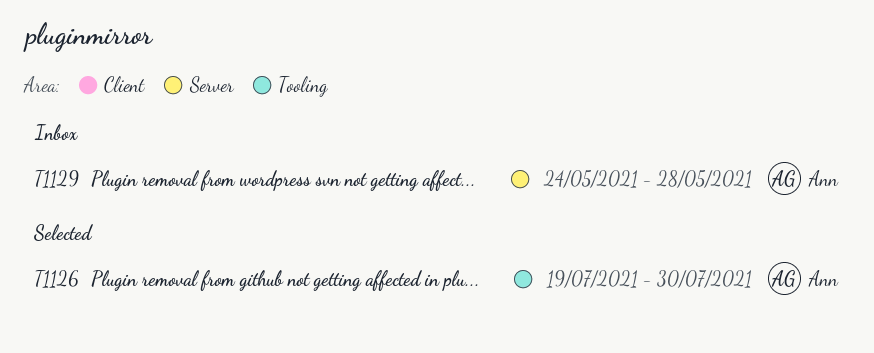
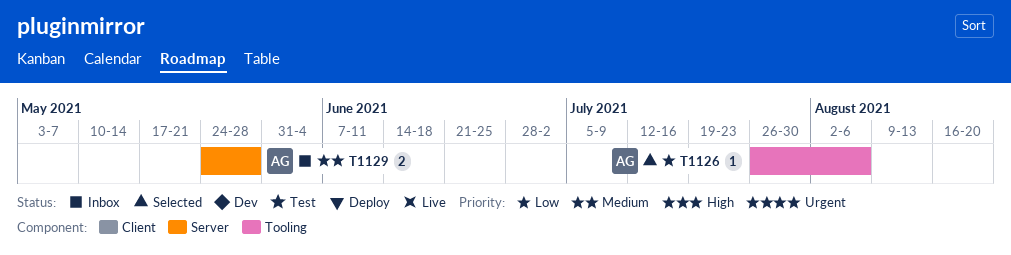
T1126, start: Jul 19 -> Jul 26
T1126, due: Jul 30 -> Aug 6

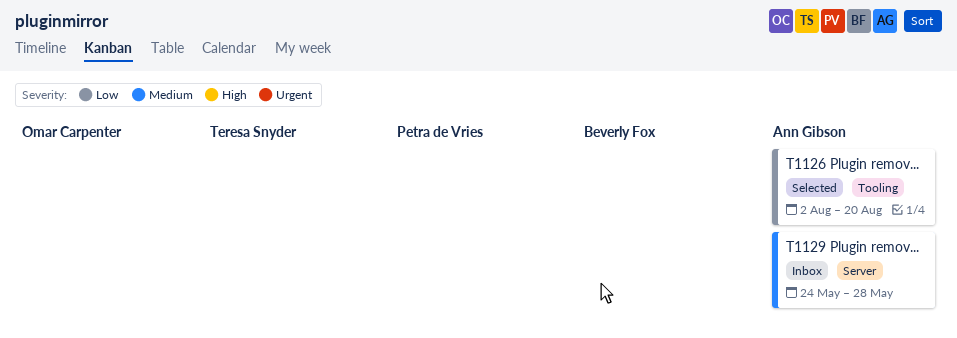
T1126, start: Jul 26 -> Aug 2
T1126, due: Aug 6 -> Aug 20

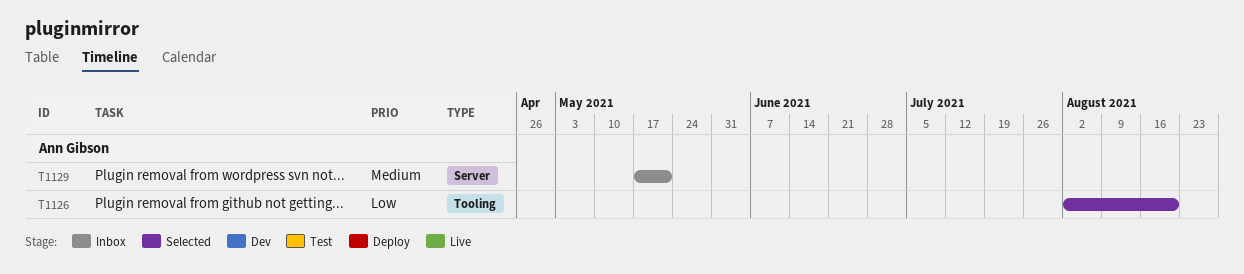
T1129, start: May 24 -> May 17
T1129, due: May 28 -> May 21

